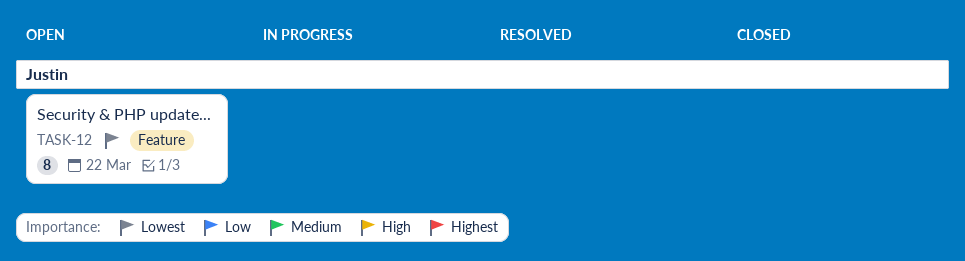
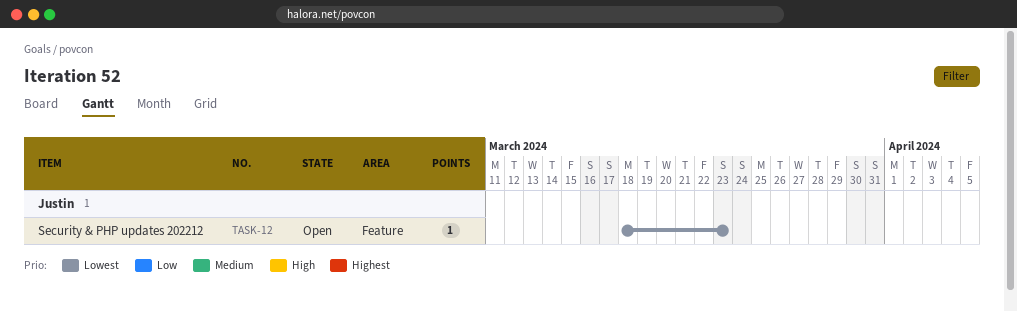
TASK-12, estimate: 8 -> 1
TASK-12, due: Mar 22 -> Mar 23

